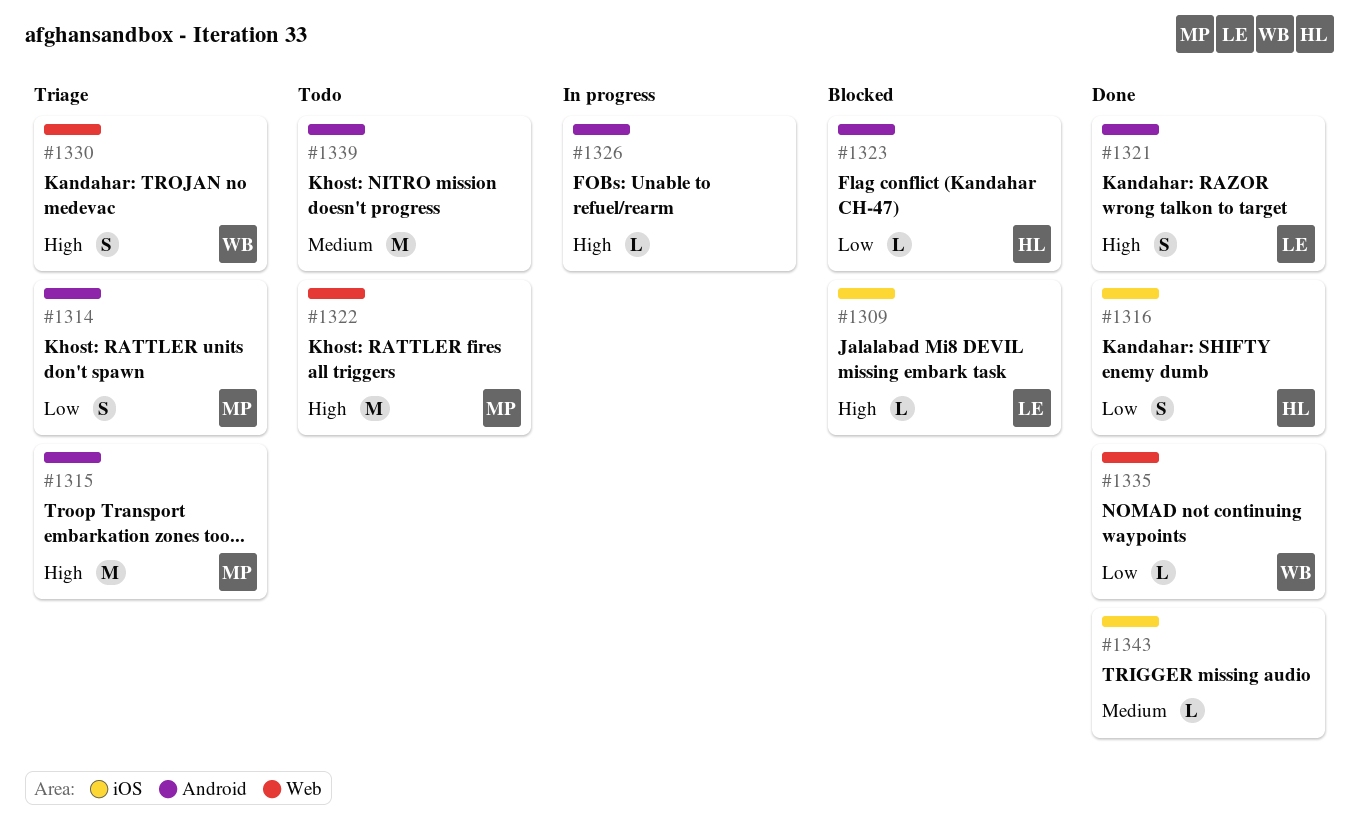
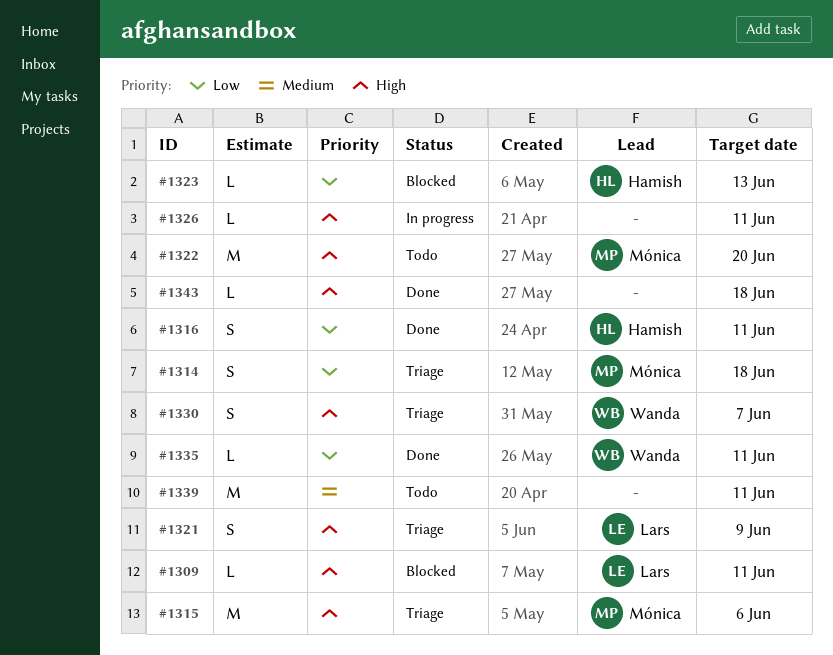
#1321, status: Done -> Triage
#1343, priority: Medium -> High

